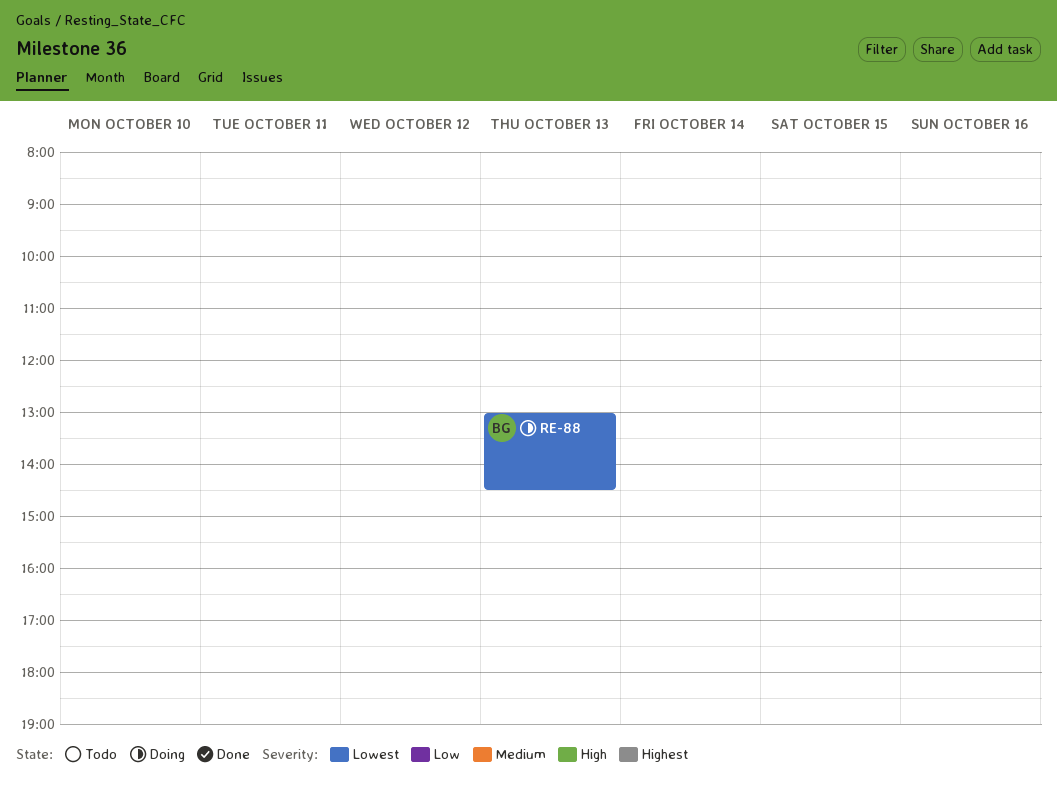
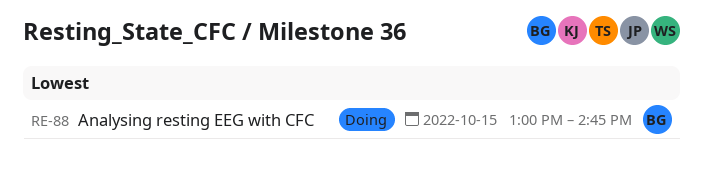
RE-88, day: Oct 13 -> Oct 15
RE-88, ends: 14:30 -> 14:45

